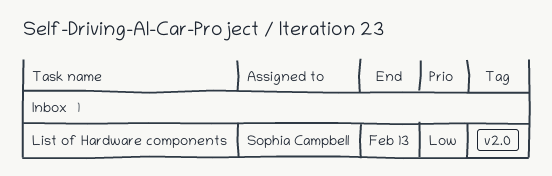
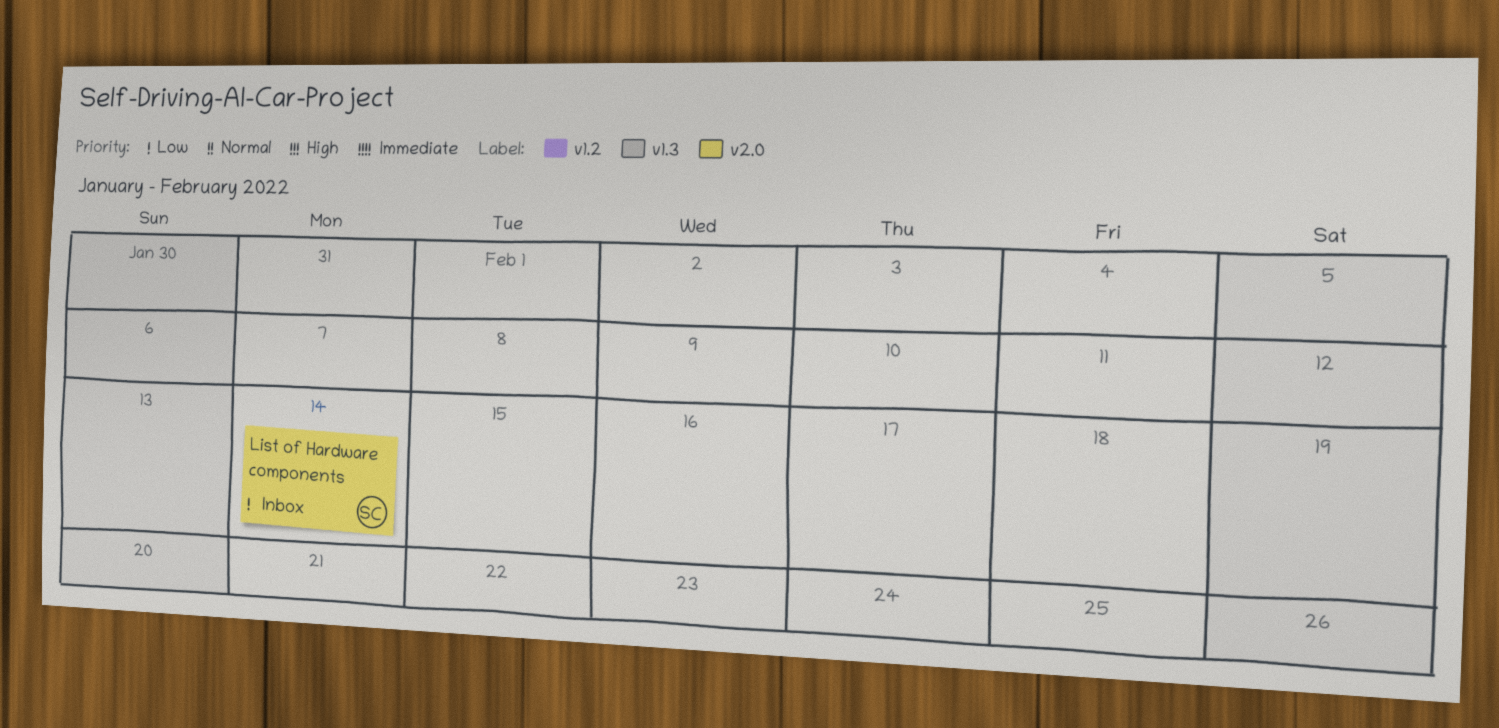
List of Hardware components, due: Feb 13 -> Feb 14

